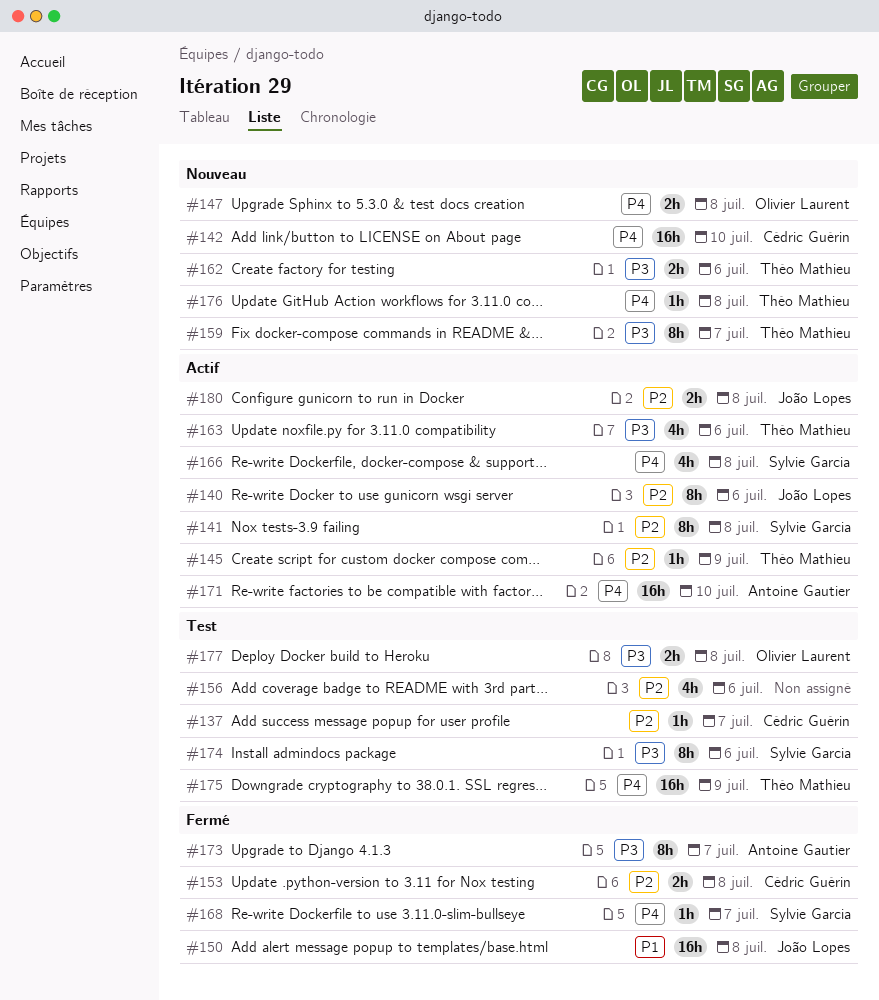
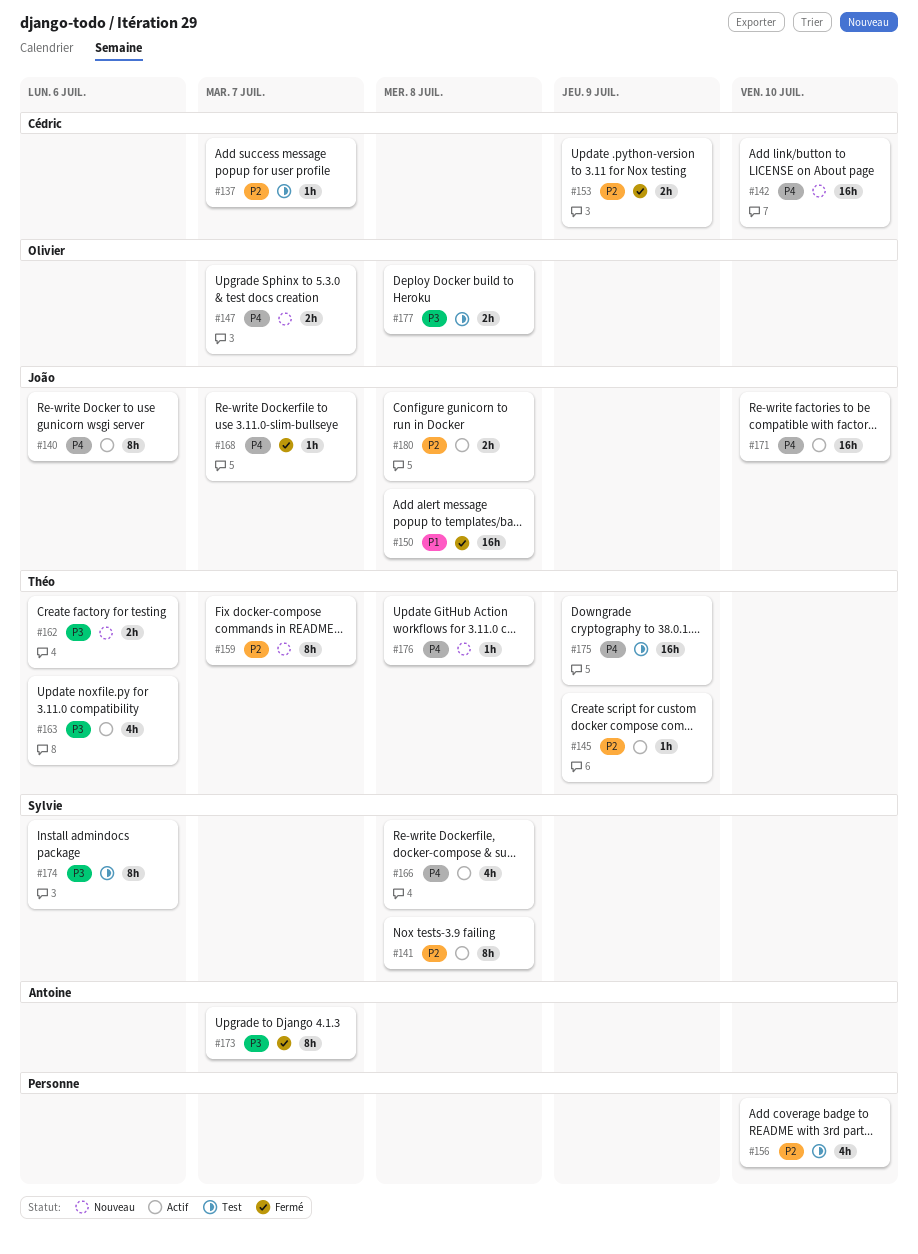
#140, priority: P2 -> P4
#147, due: Jul 8 -> Jul 7
#153, due: Jul 8 -> Jul 9
#156, due: Jul 6 -> Jul 10
#159, priority: P3 -> P2
#168, owner: Sylvie Garcia -> João Lopes
#171, owner: Antoine Gautier -> João Lopes

